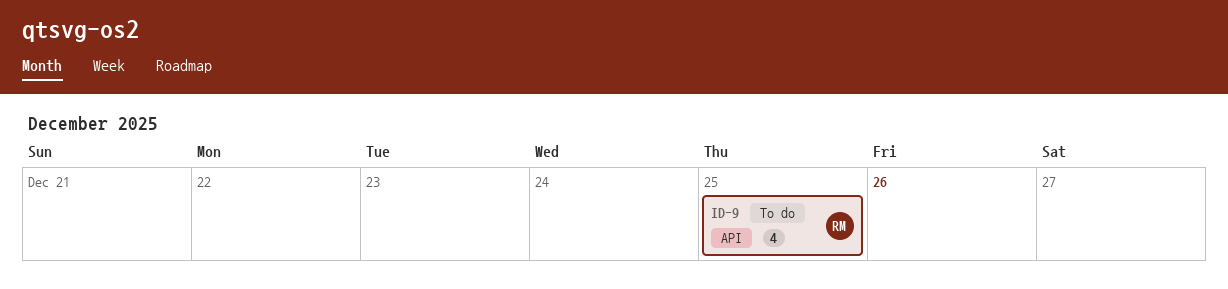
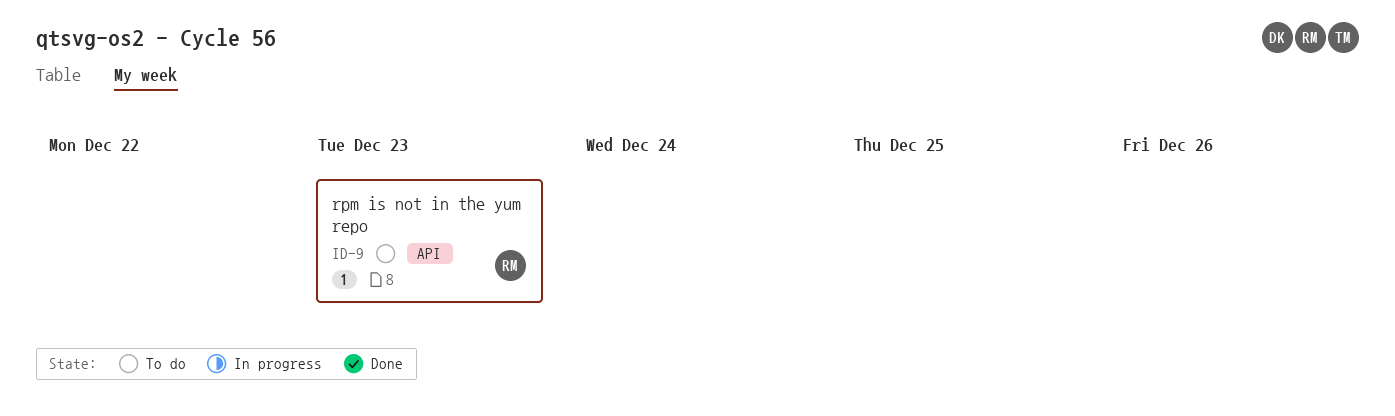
ID-9, estimate: 4 -> 1
ID-9, due: Dec 25 -> Dec 23

